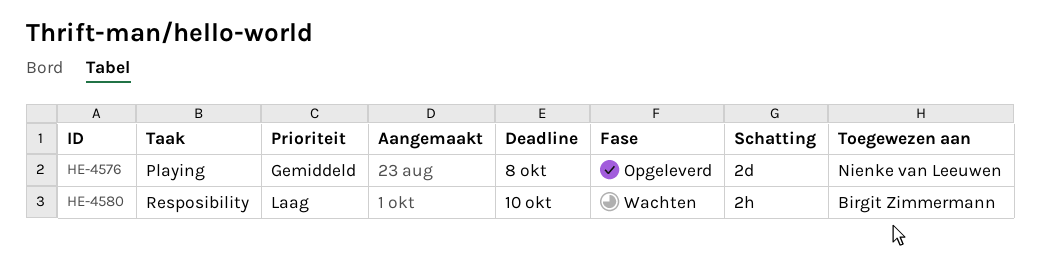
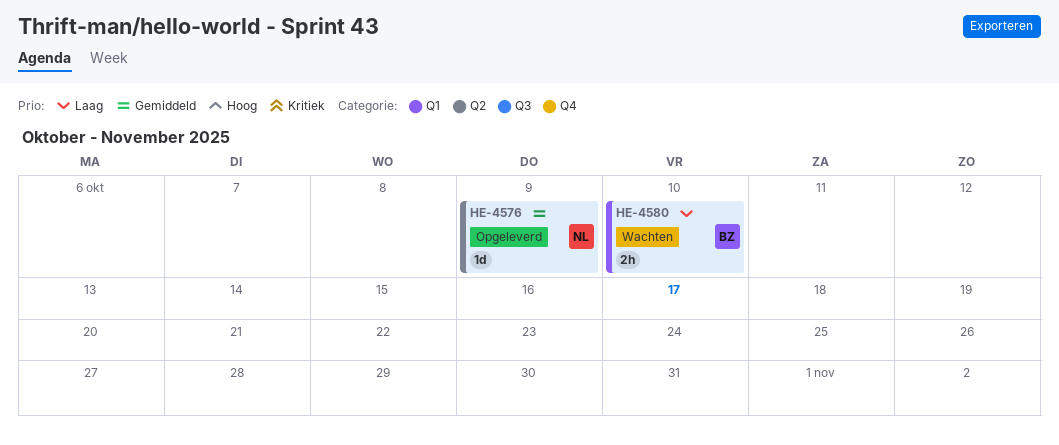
HE-4576, estimate: 2d -> 1d
HE-4576, due: Oct 8 -> Oct 9

